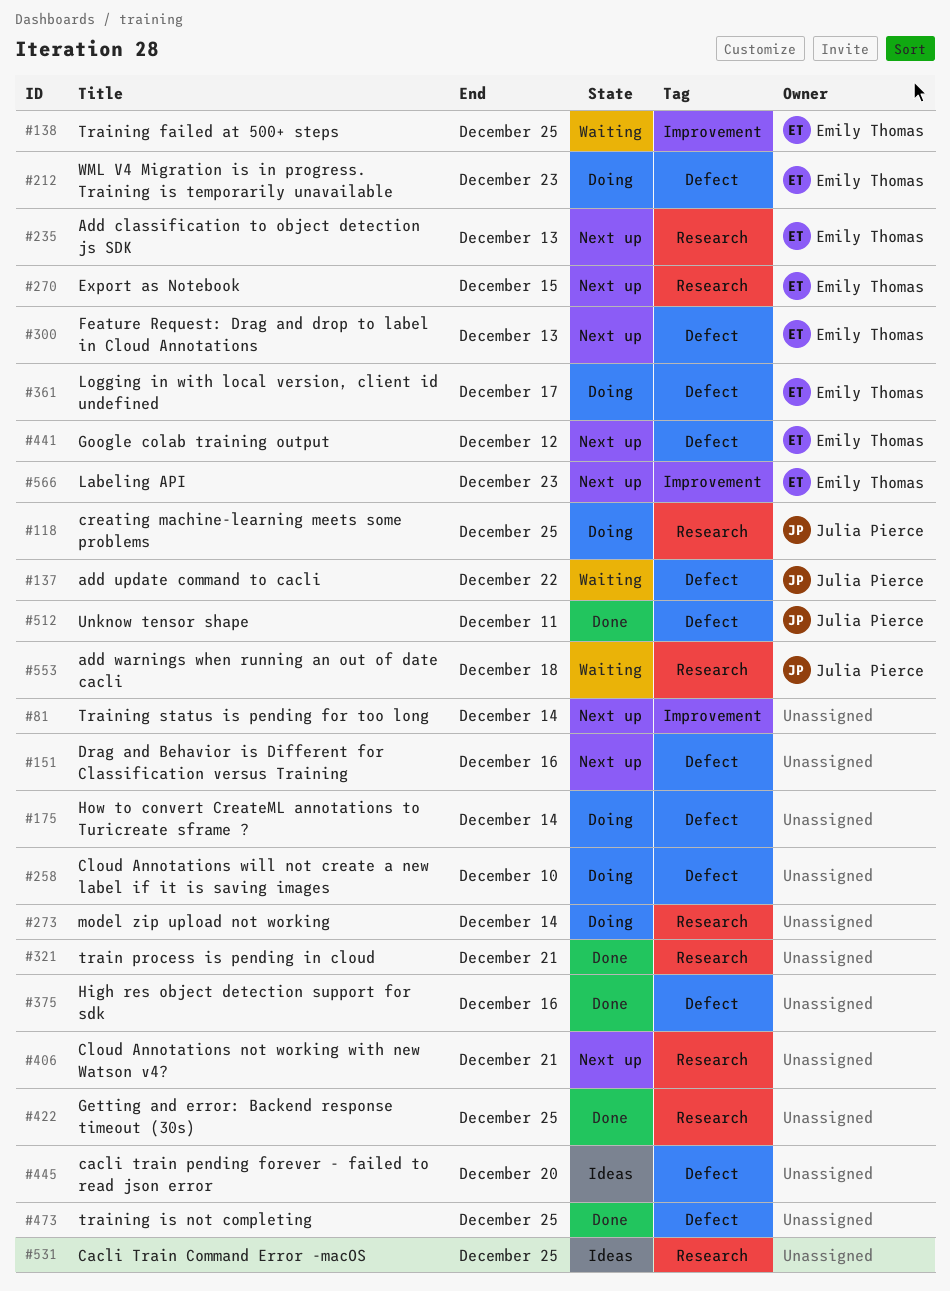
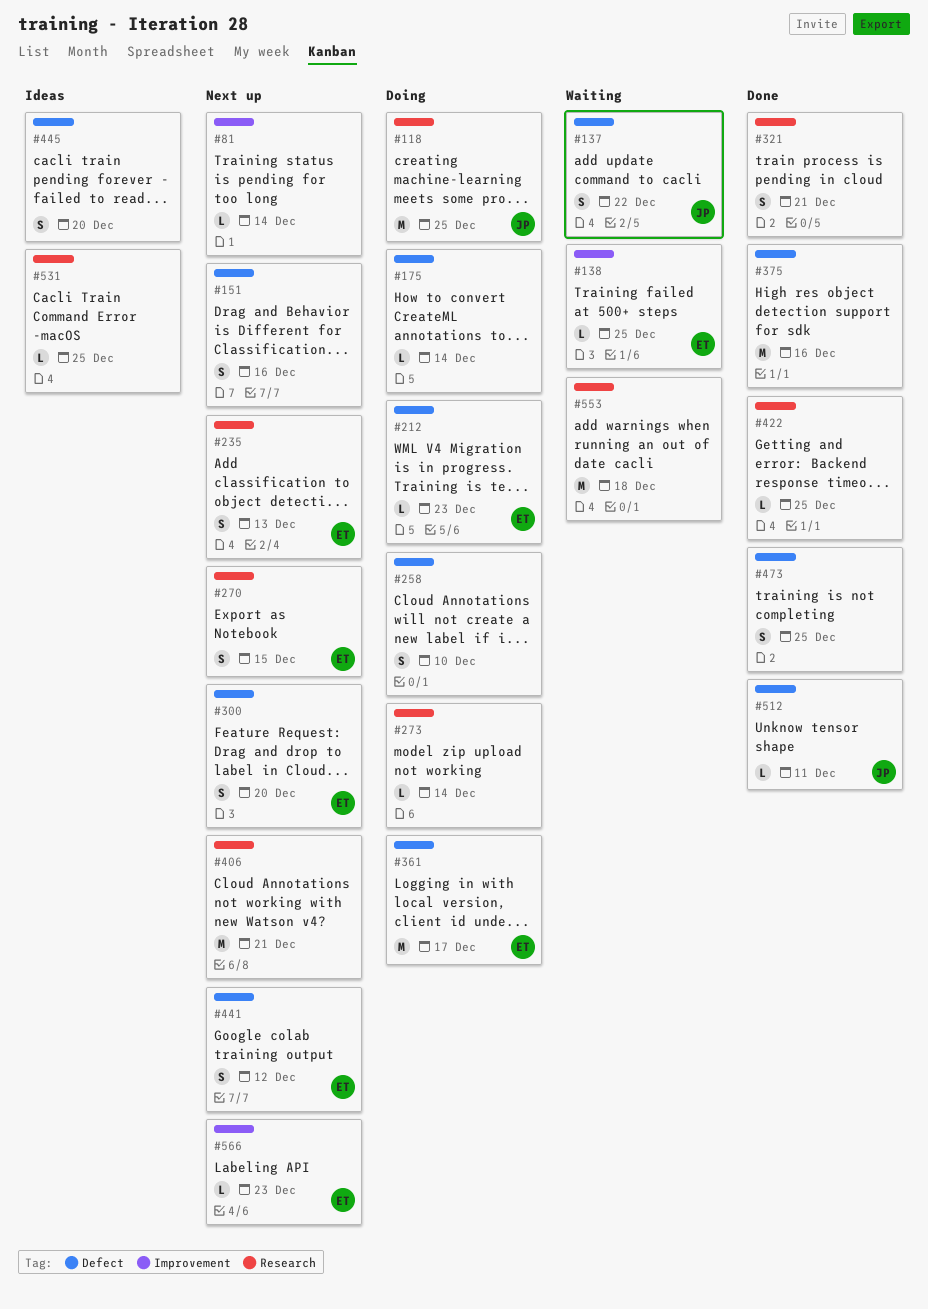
#300, due: Dec 13 -> Dec 20
#553, owner: Julia Pierce -> none

